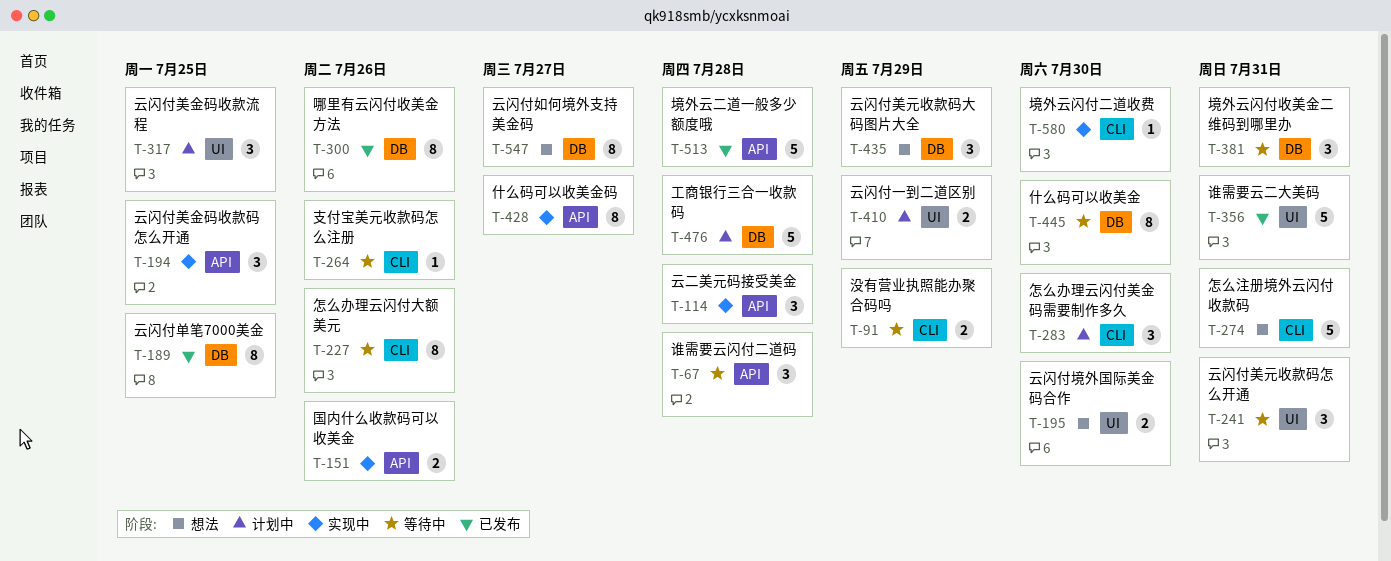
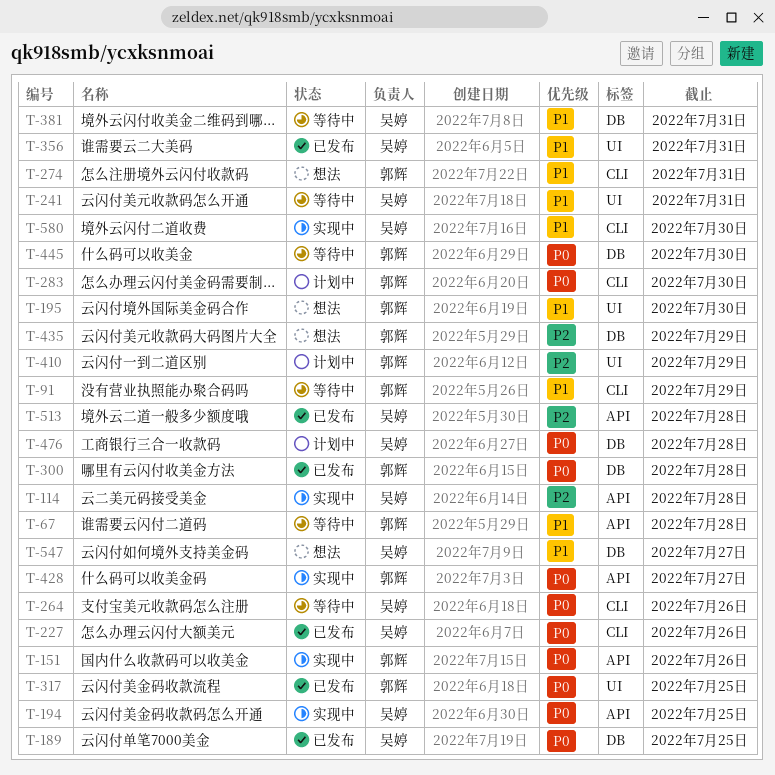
T-227, status: 等待中 -> 已发布
T-300, due: Jul 26 -> Jul 28
T-317, status: 计划中 -> 已发布

